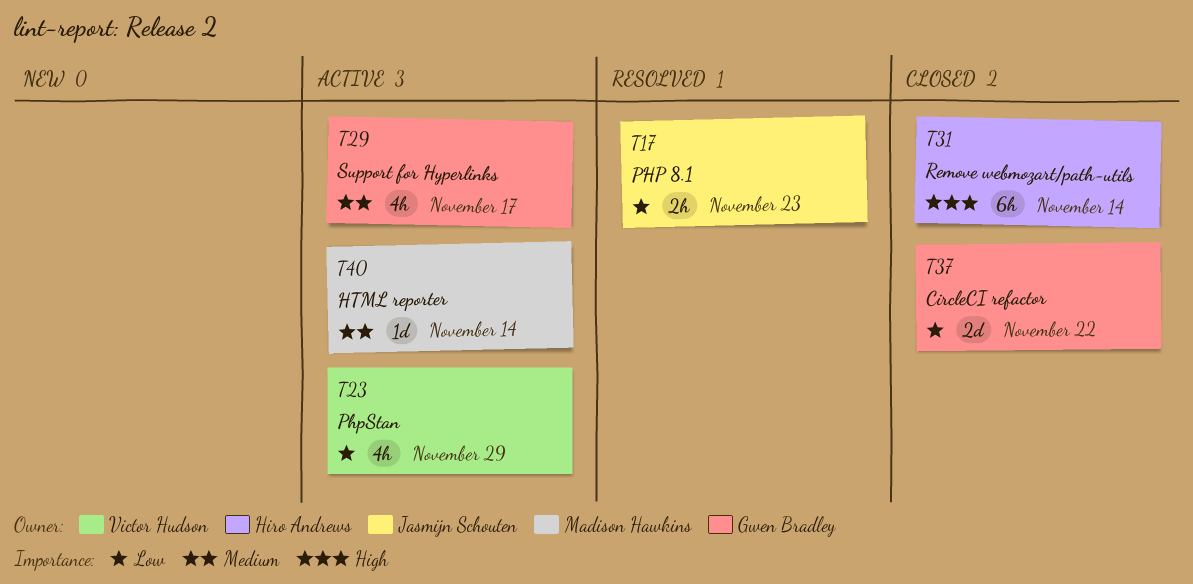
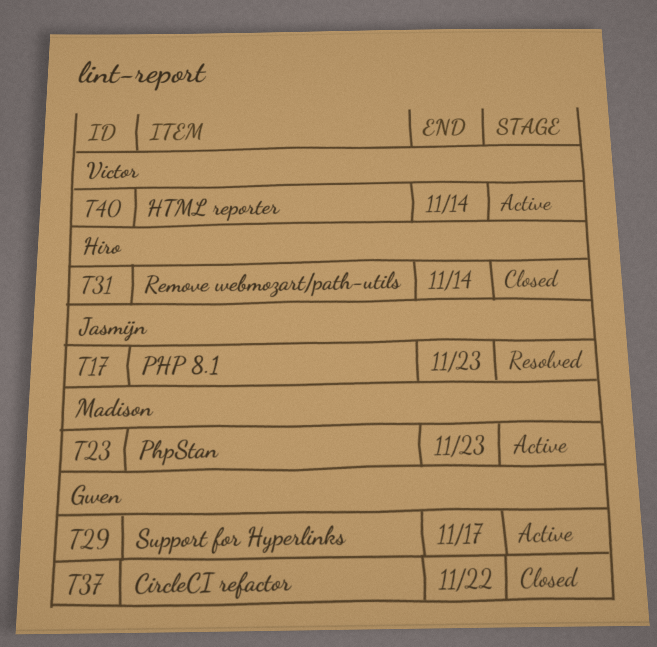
T23, owner: Victor Hudson -> Madison Hawkins
T23, due: Nov 29 -> Nov 23
T40, owner: Madison Hawkins -> Victor Hudson

